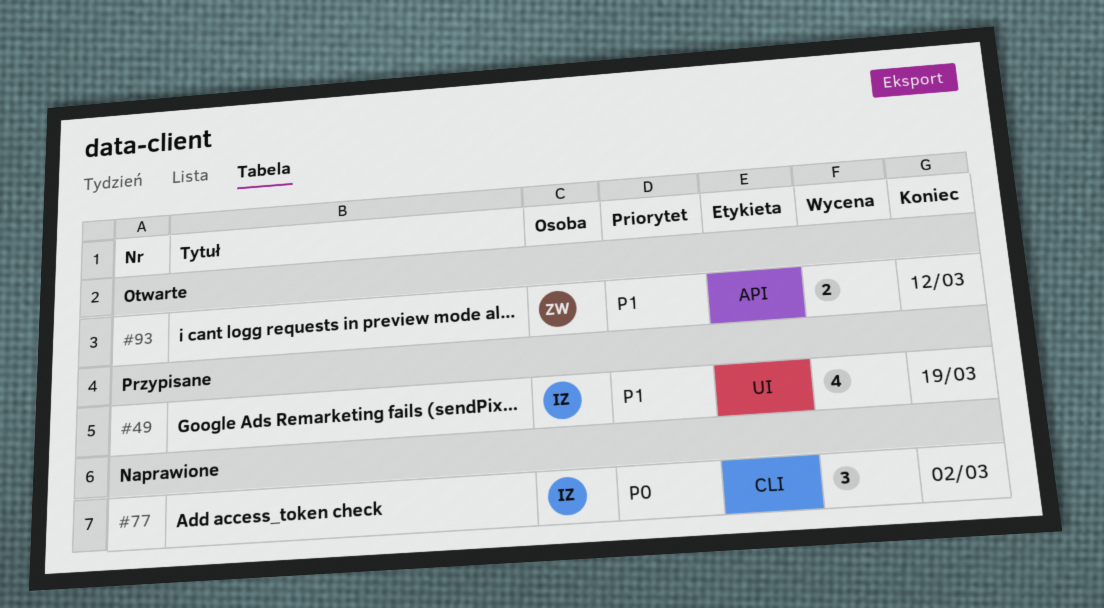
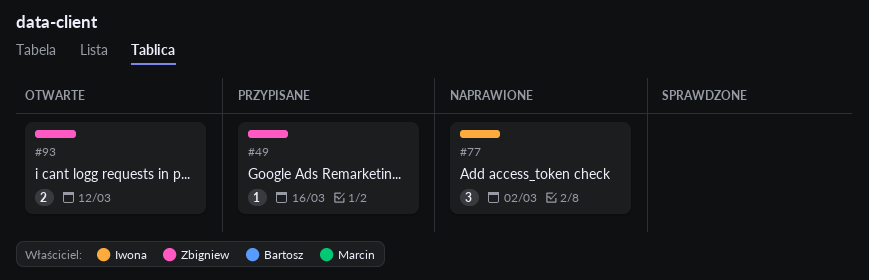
#49, owner: Iwona -> Zbigniew
#49, estimate: 4 -> 1
#49, due: Mar 19 -> Mar 16

